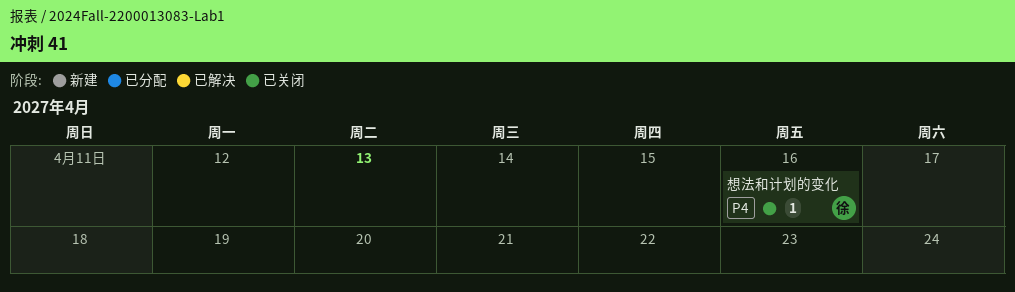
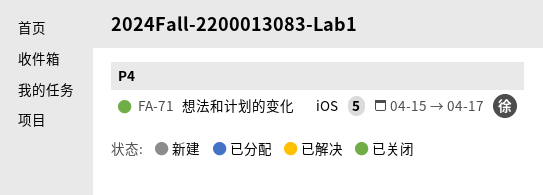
想法和计划的变化, estimate: 1 -> 5
想法和计划的变化, due: Apr 16 -> Apr 17

